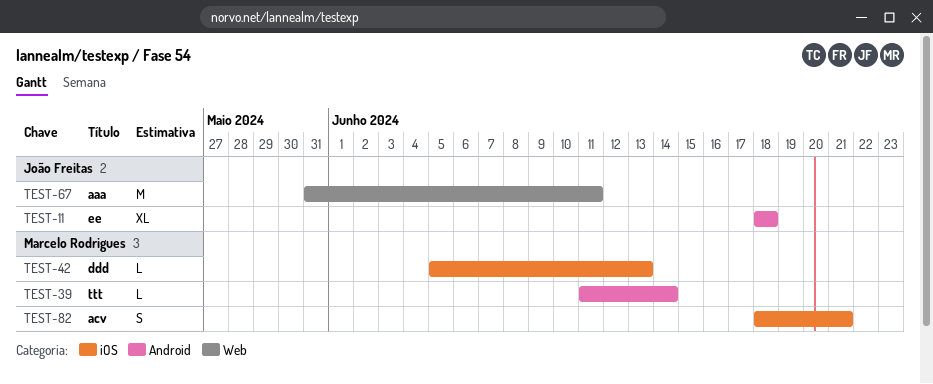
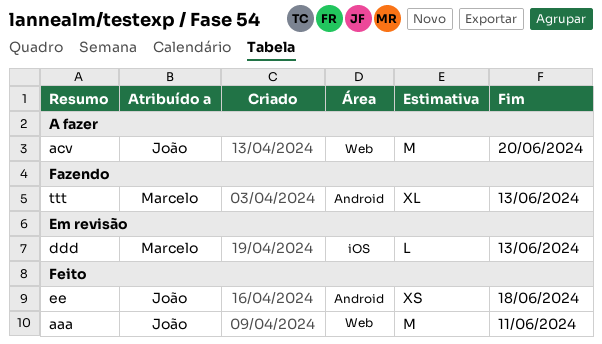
acv, owner: Marcelo Rodrigues -> João Freitas
acv, label: iOS -> Web
acv, estimate: S -> M
acv, due: Jun 21 -> Jun 20
ee, estimate: XL -> XS
ttt, estimate: L -> XL
ttt, due: Jun 14 -> Jun 13

